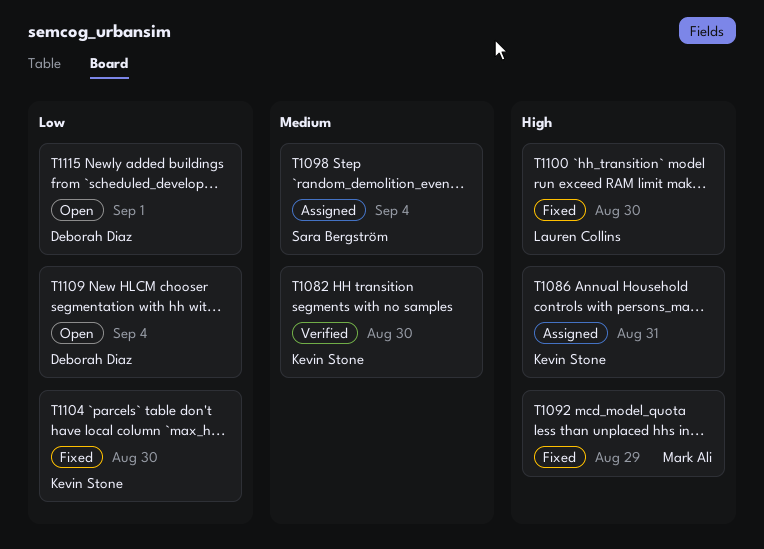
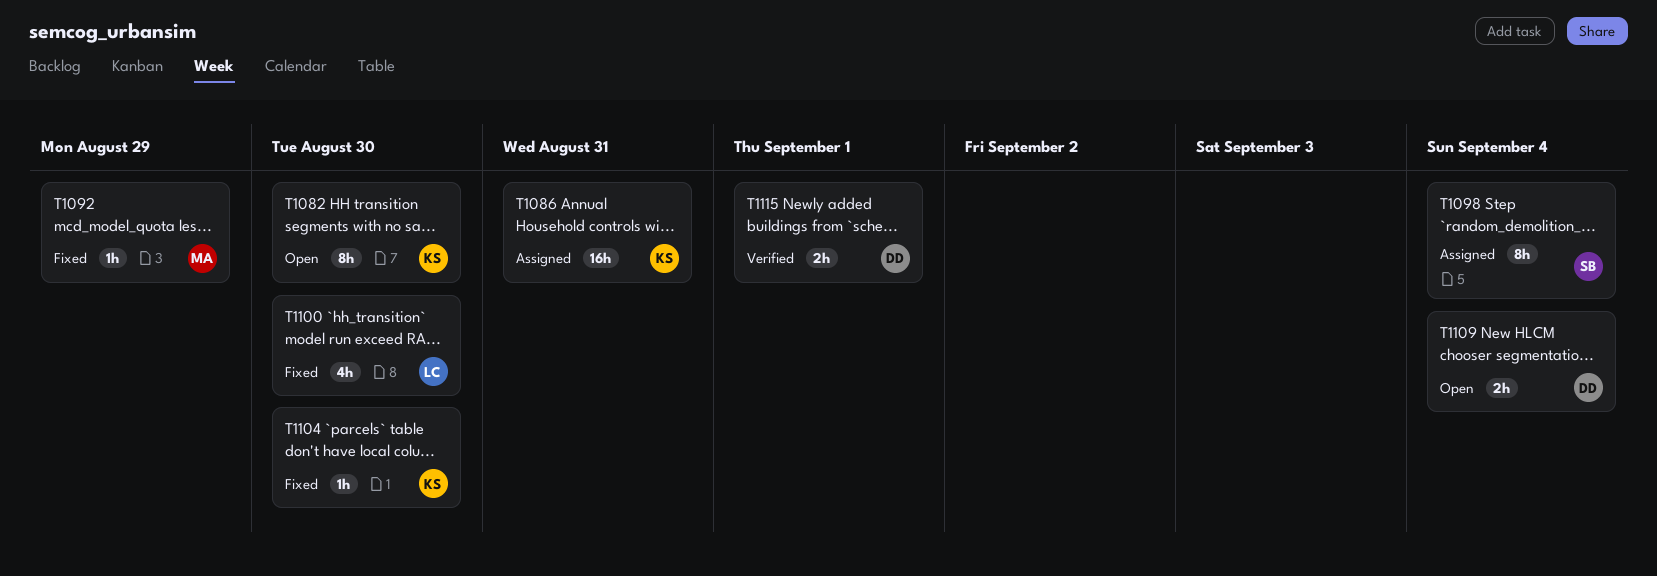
T1082, status: Verified -> Open
T1115, status: Open -> Verified

